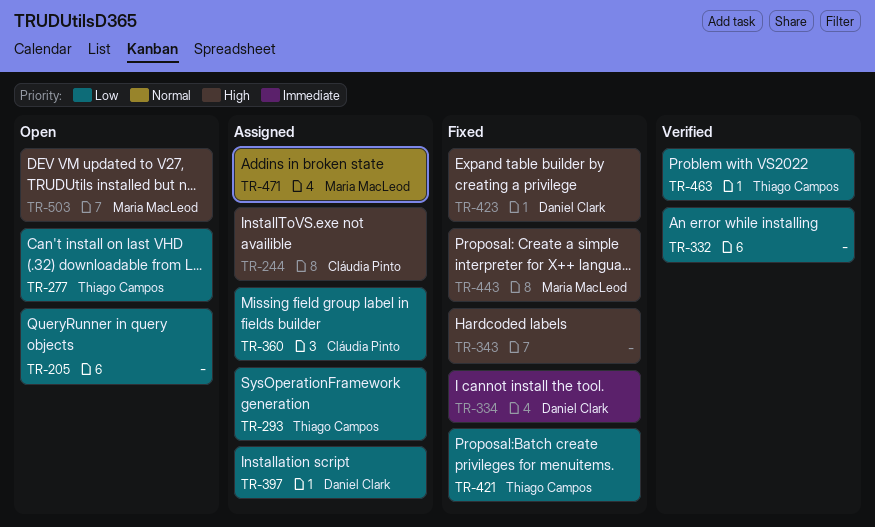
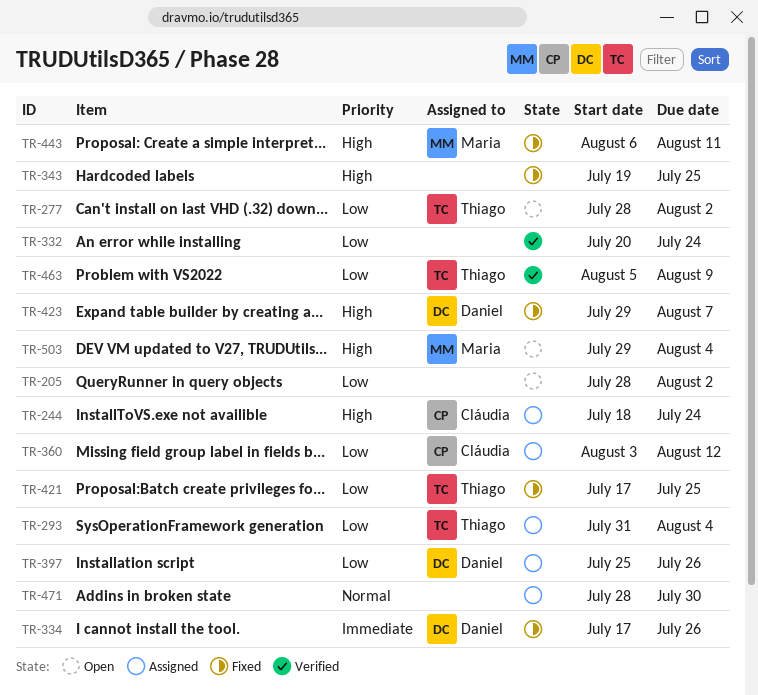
TR-471, owner: Maria MacLeod -> none

